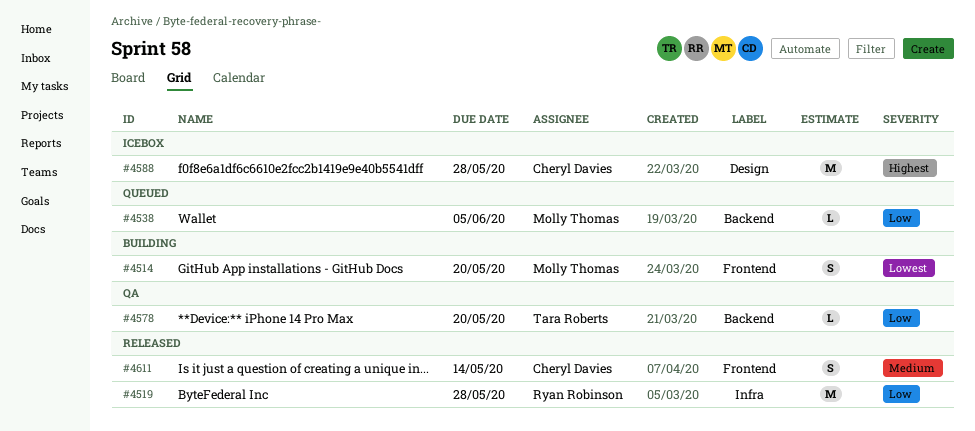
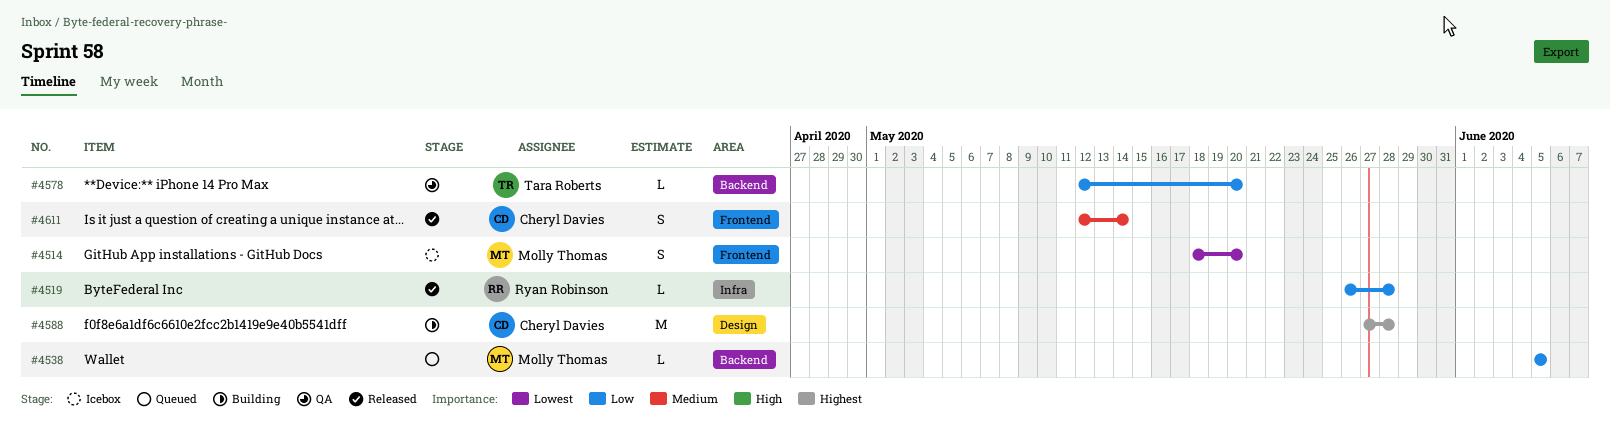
#4514, status: Building -> Icebox
#4519, estimate: M -> L
#4588, status: Icebox -> Building

